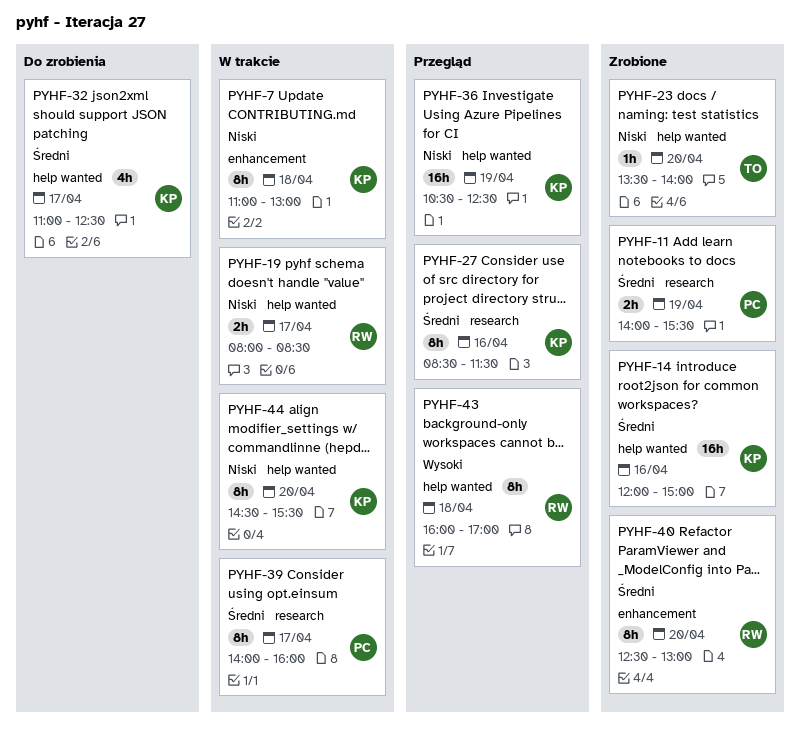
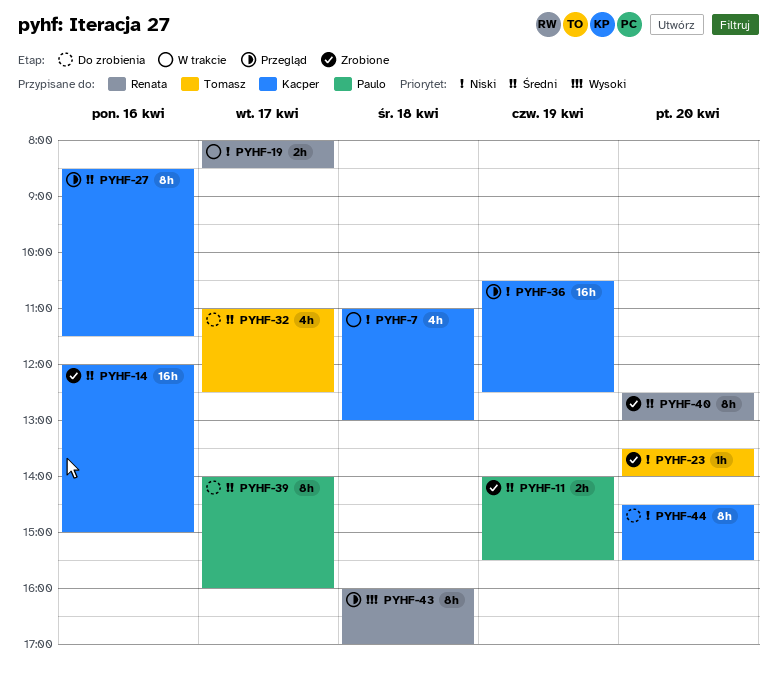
PYHF-7, estimate: 8h -> 4h
PYHF-32, owner: Kacper -> Tomasz
PYHF-39, status: W trakcie -> Do zrobienia
PYHF-44, status: W trakcie -> Do zrobienia

